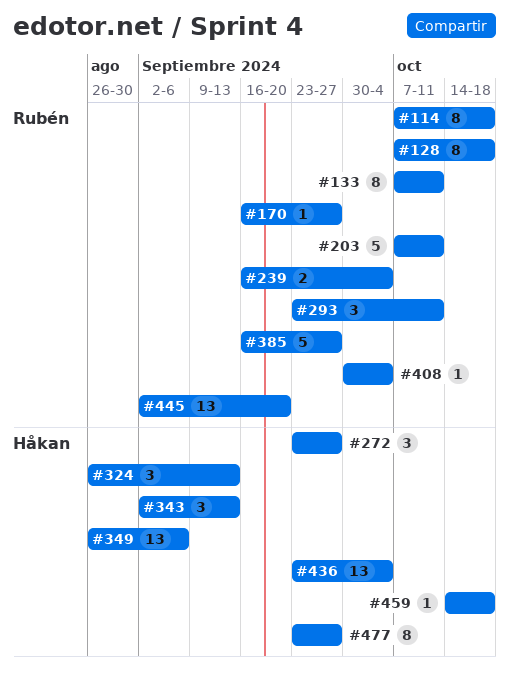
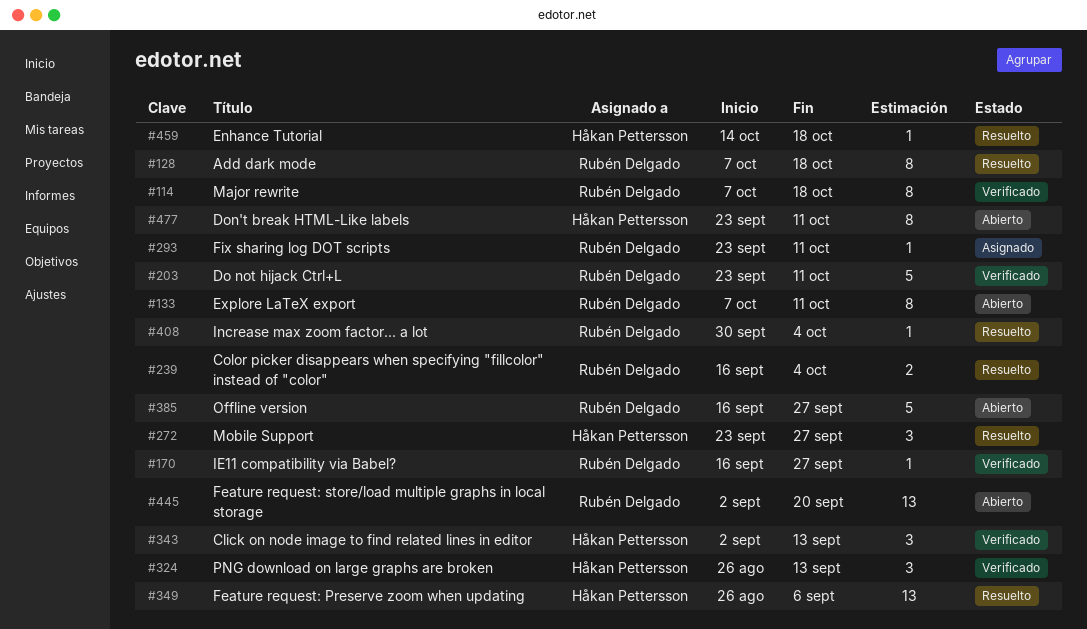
#203, start: Oct 7 -> Sep 23
#293, estimate: 3 -> 1
#436: present -> none
#477, due: Sep 27 -> Oct 11

